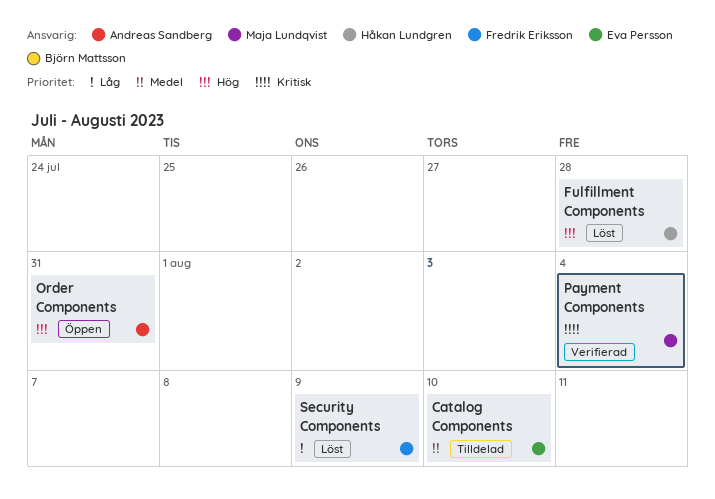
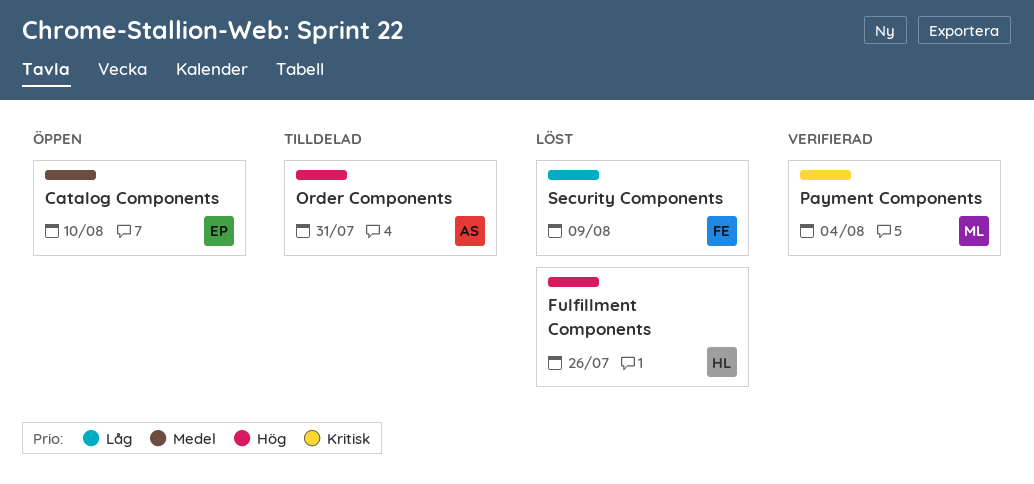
Catalog Components, status: Tilldelad -> Öppen
Fulfillment Components, due: Jul 28 -> Jul 26
Order Components, status: Öppen -> Tilldelad

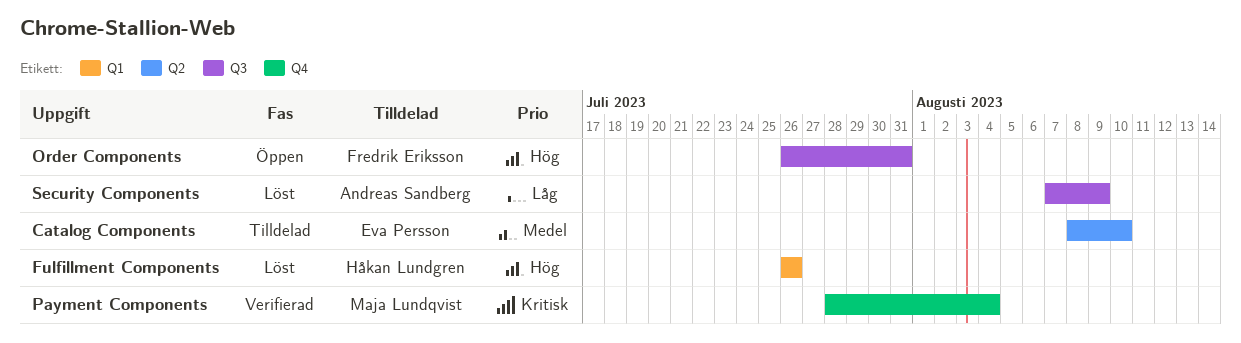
Catalog Components, status: Öppen -> Tilldelad
Order Components, status: Tilldelad -> Öppen
Order Components, owner: Andreas Sandberg -> Fredrik Eriksson
Security Components, owner: Fredrik Eriksson -> Andreas Sandberg

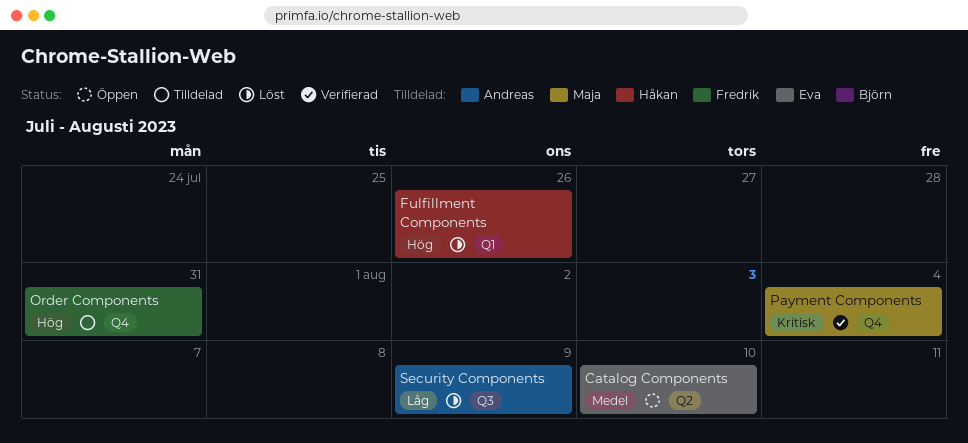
Catalog Components, status: Tilldelad -> Öppen
Order Components, status: Öppen -> Tilldelad
Order Components, label: Q3 -> Q4

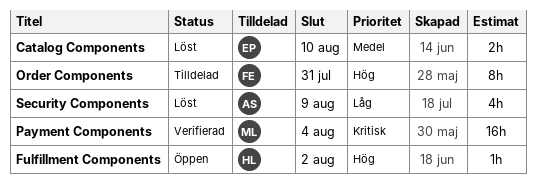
Catalog Components, status: Öppen -> Löst
Fulfillment Components, status: Löst -> Öppen
Fulfillment Components, due: Jul 26 -> Aug 2

